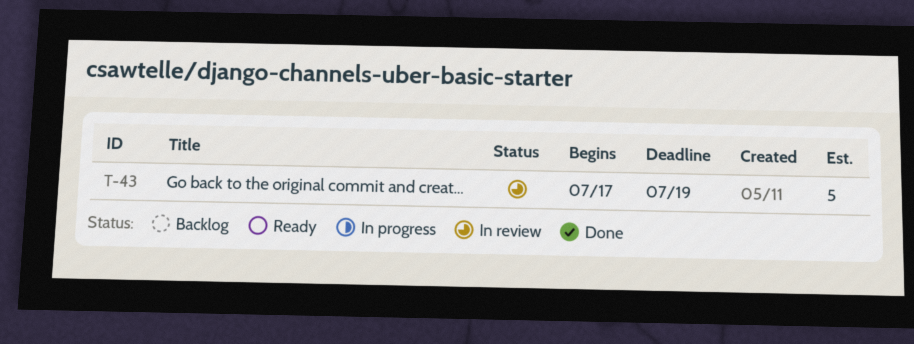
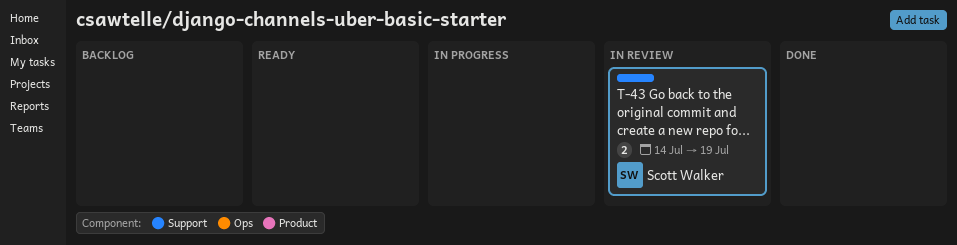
T-43, estimate: 5 -> 2
T-43, start: Jul 17 -> Jul 14

